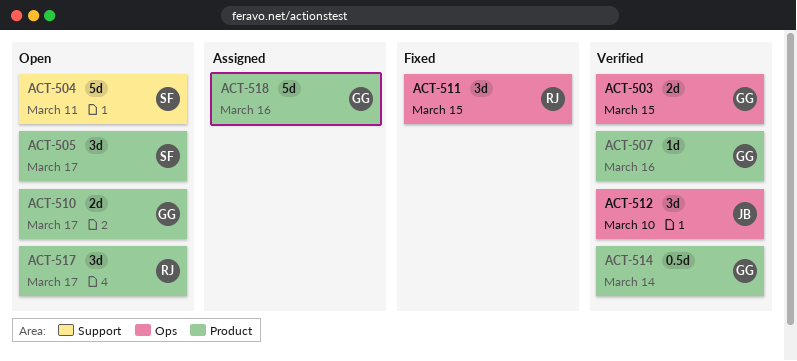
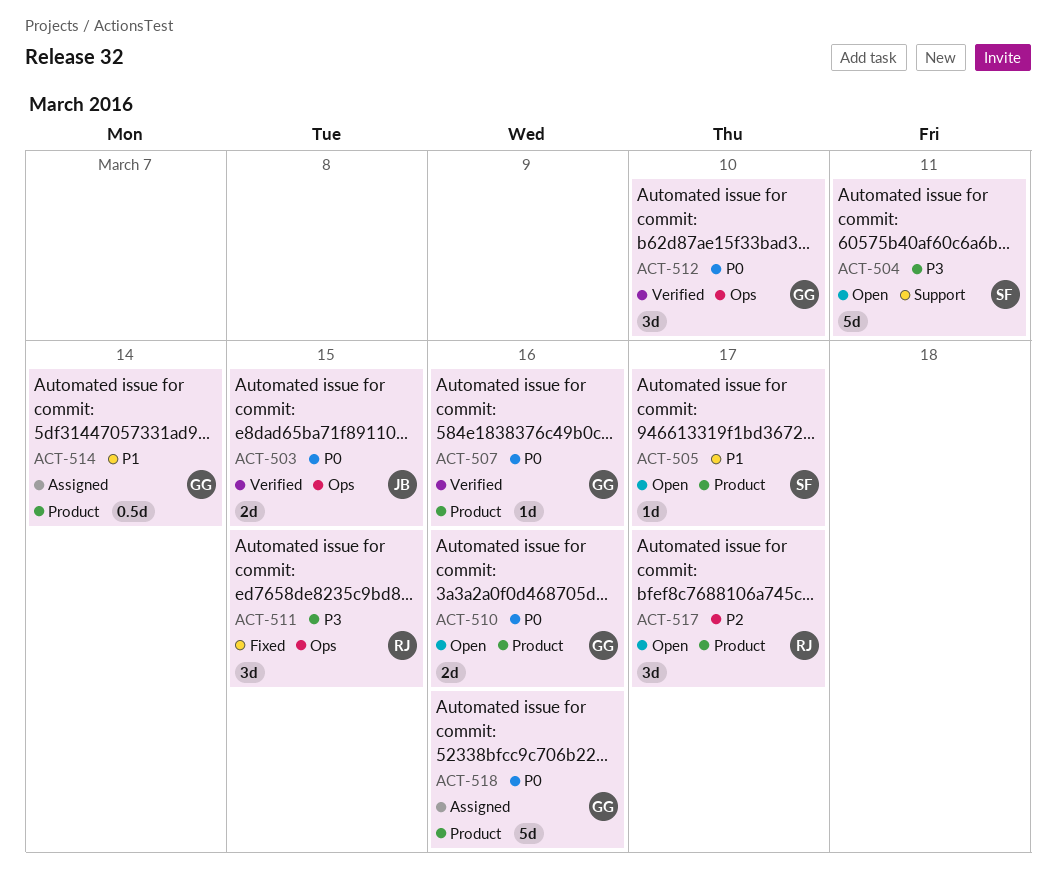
ACT-503, owner: GG -> JB
ACT-505, estimate: 3d -> 1d
ACT-510, due: Mar 17 -> Mar 16
ACT-512, owner: JB -> GG
ACT-514, status: Verified -> Assigned

